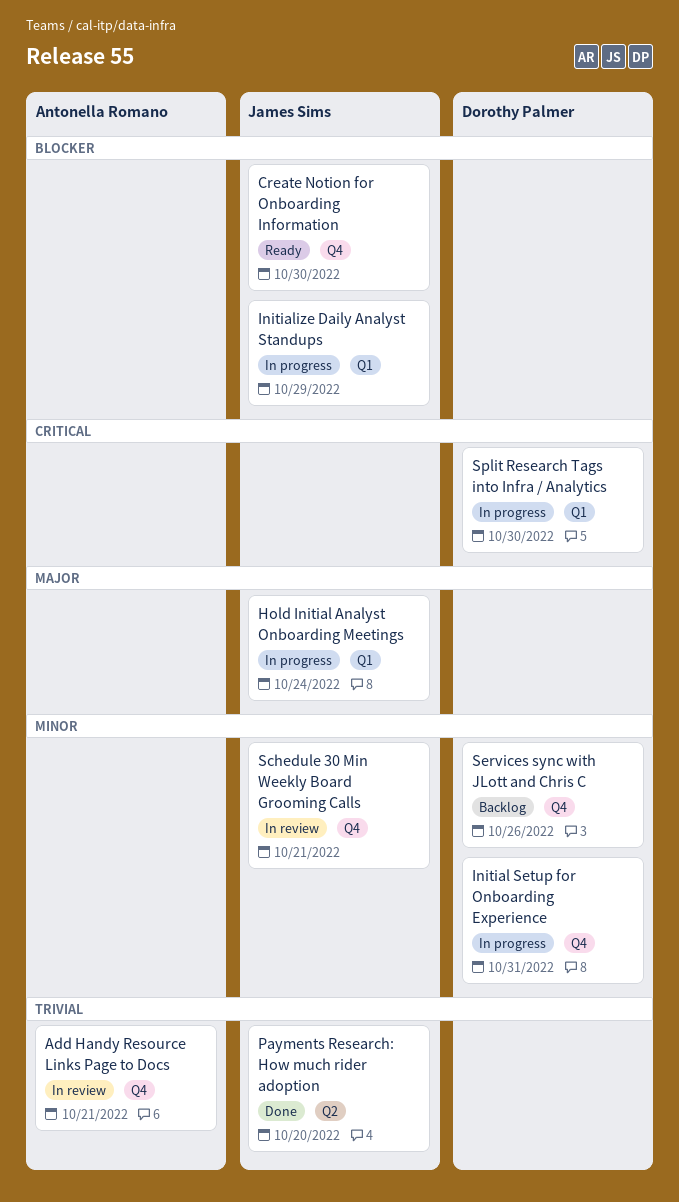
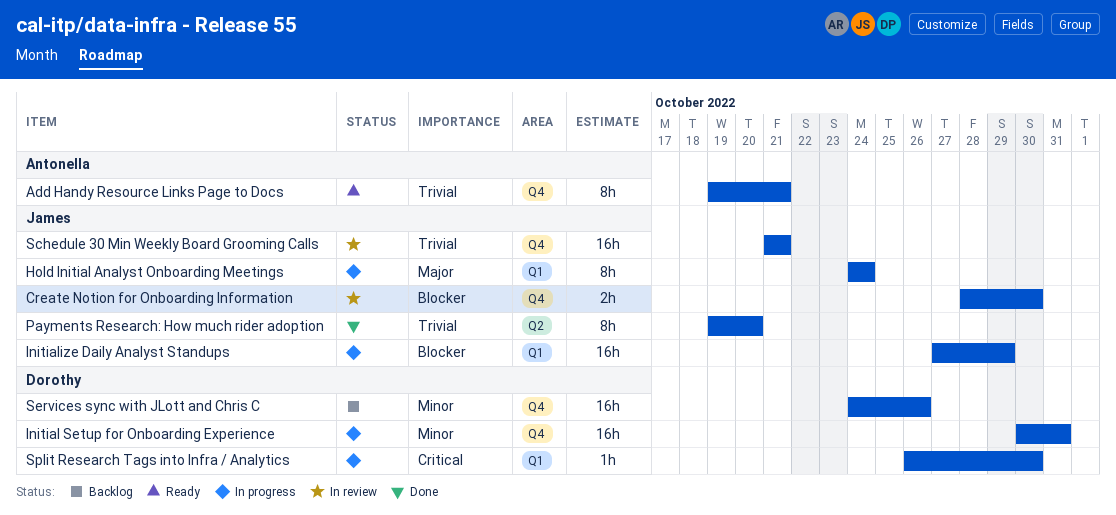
Add Handy Resource Links Page to Docs, status: In review -> Ready
Create Notion for Onboarding Information, status: Ready -> In review
Schedule 30 Min Weekly Board Grooming Calls, priority: Minor -> Trivial

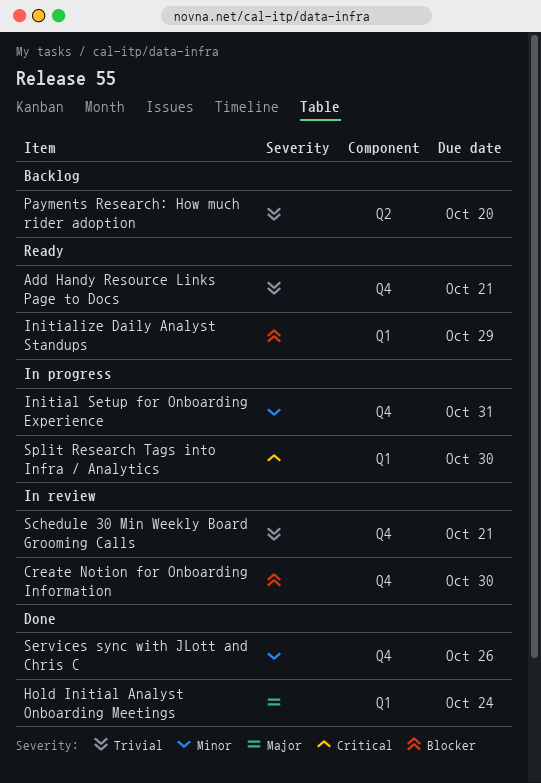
Hold Initial Analyst Onboarding Meetings, status: In progress -> Done
Initialize Daily Analyst Standups, status: In progress -> Ready
Payments Research: How much rider adoption, status: Done -> Backlog
Services sync with JLott and Chris C, status: Backlog -> Done

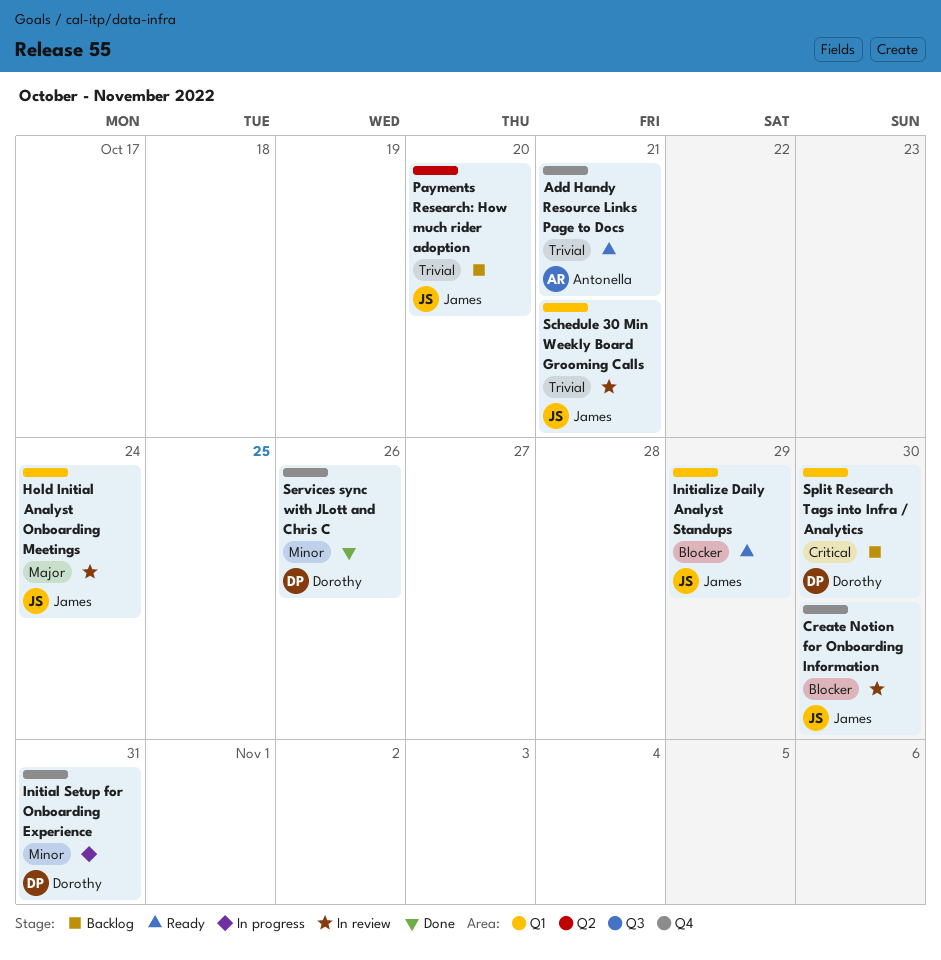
Hold Initial Analyst Onboarding Meetings, status: Done -> In review
Schedule 30 Min Weekly Board Grooming Calls, label: Q4 -> Q1
Split Research Tags into Infra / Analytics, status: In progress -> Backlog

